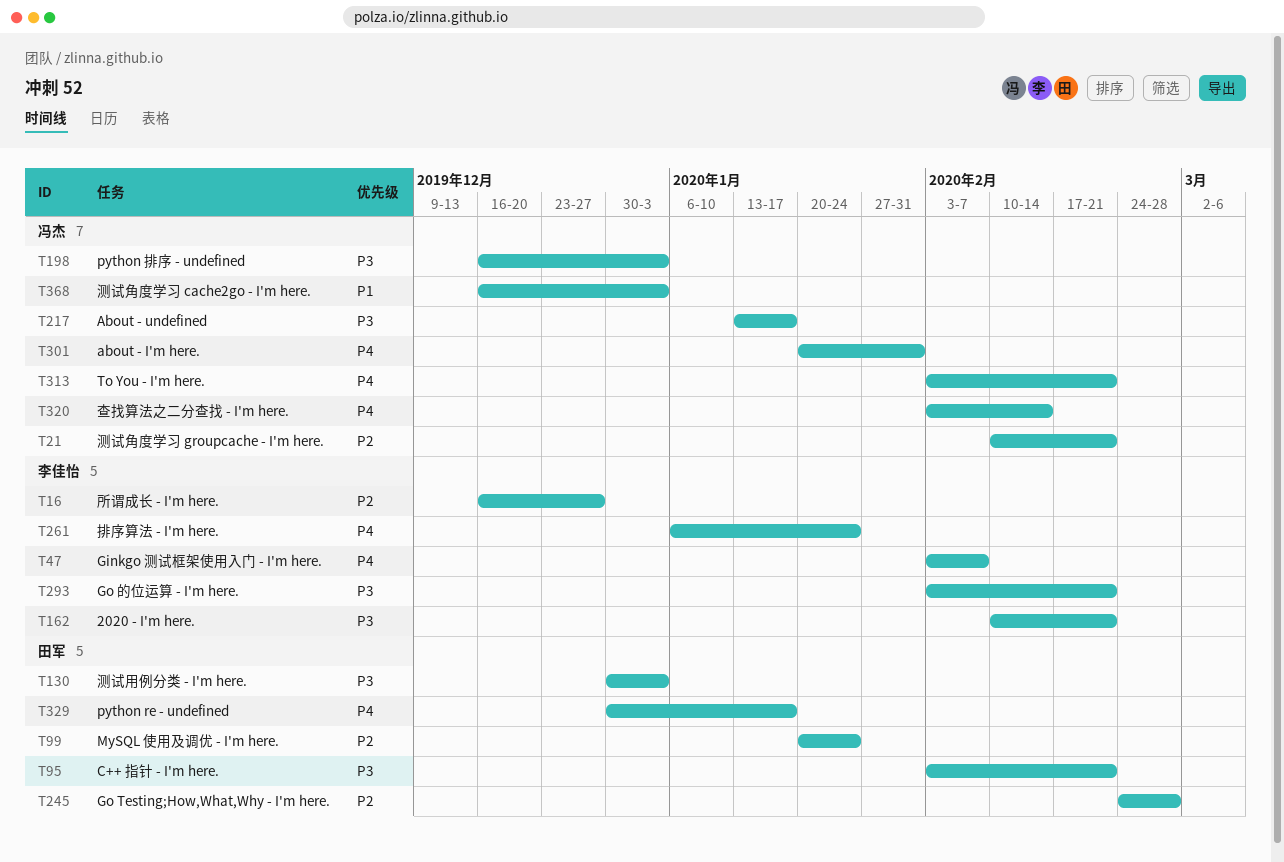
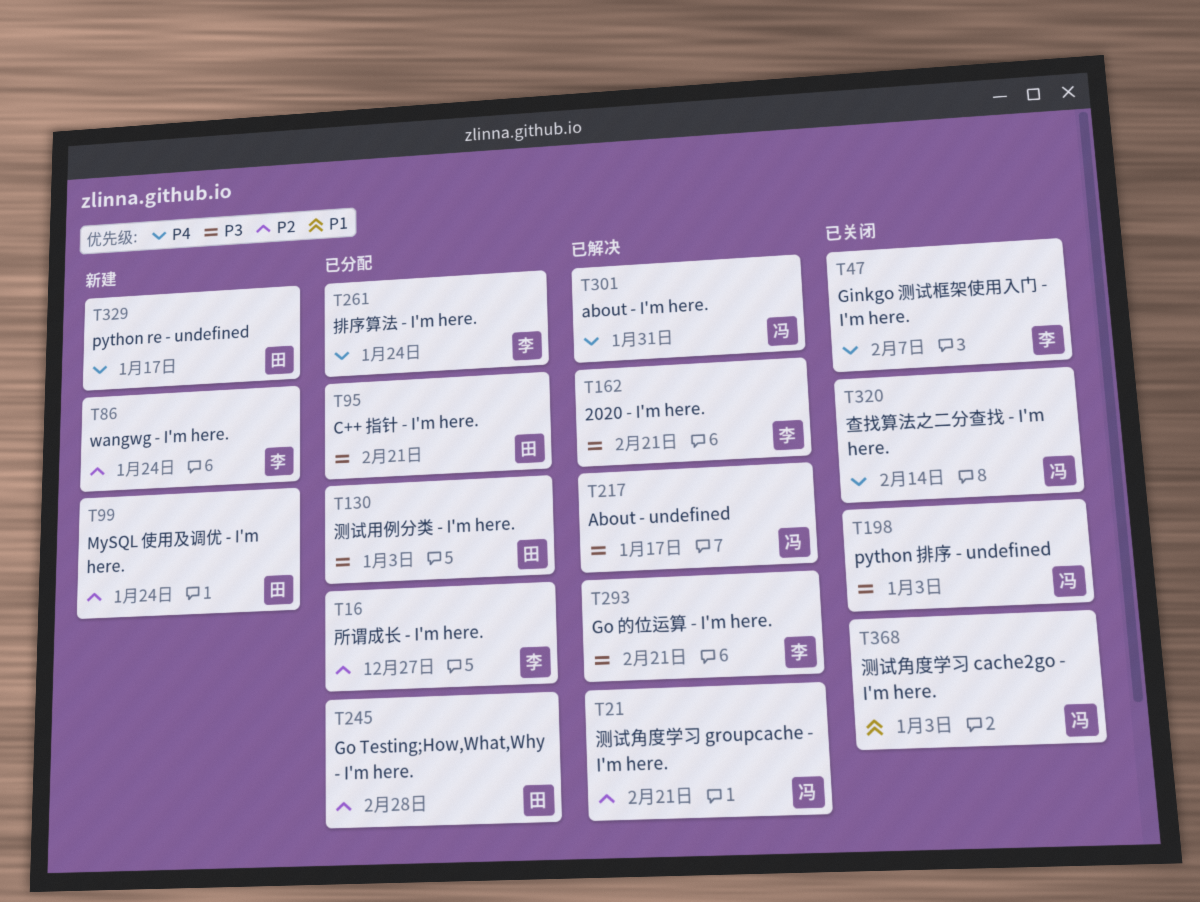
T86: none -> present
T313: present -> none

